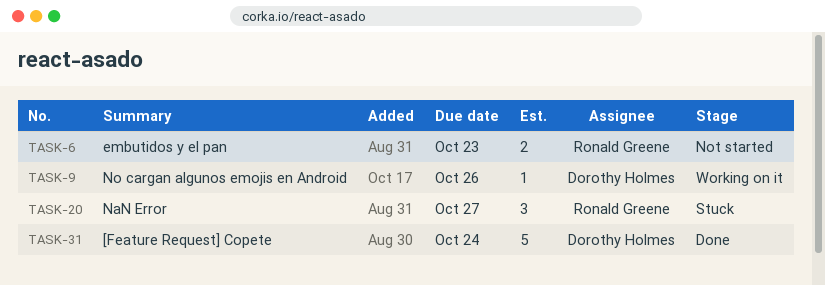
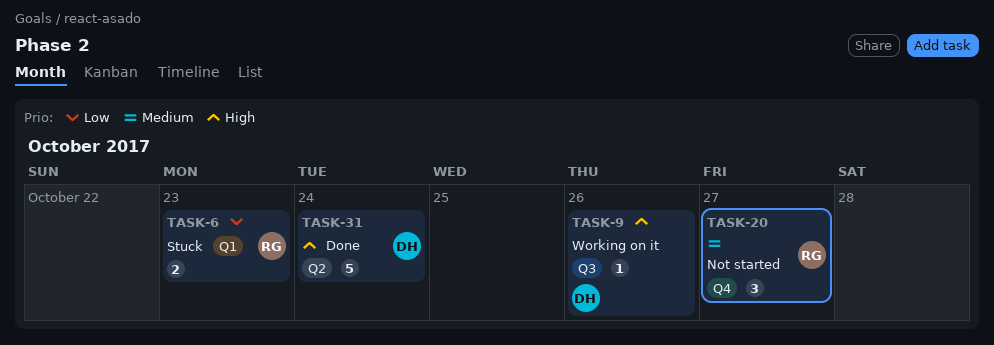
TASK-6, status: Not started -> Stuck
TASK-20, status: Stuck -> Not started

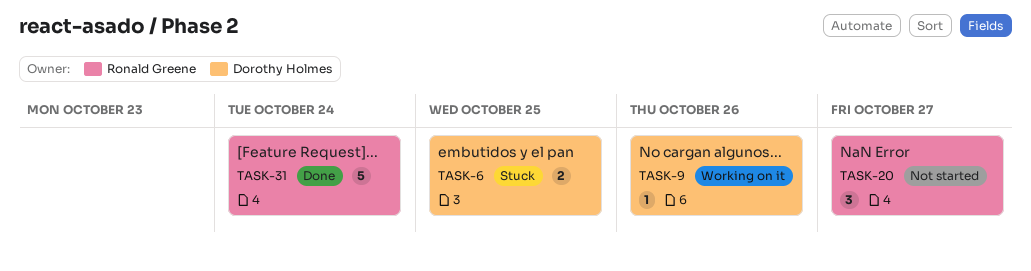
TASK-6, owner: Ronald Greene -> Dorothy Holmes
TASK-6, due: Oct 23 -> Oct 25
TASK-31, owner: Dorothy Holmes -> Ronald Greene

